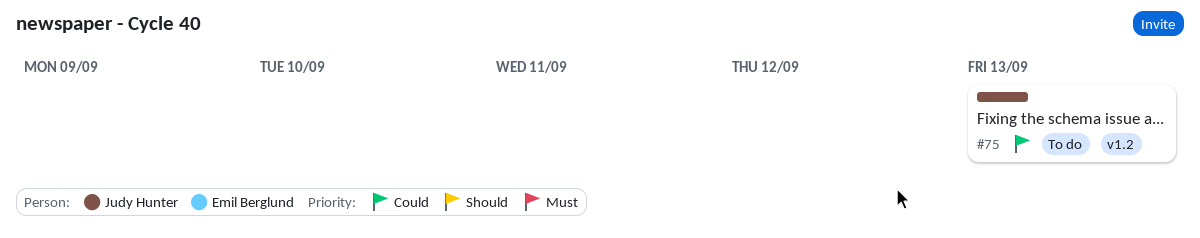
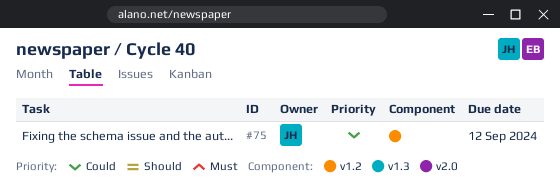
#75, due: Sep 13 -> Sep 12

